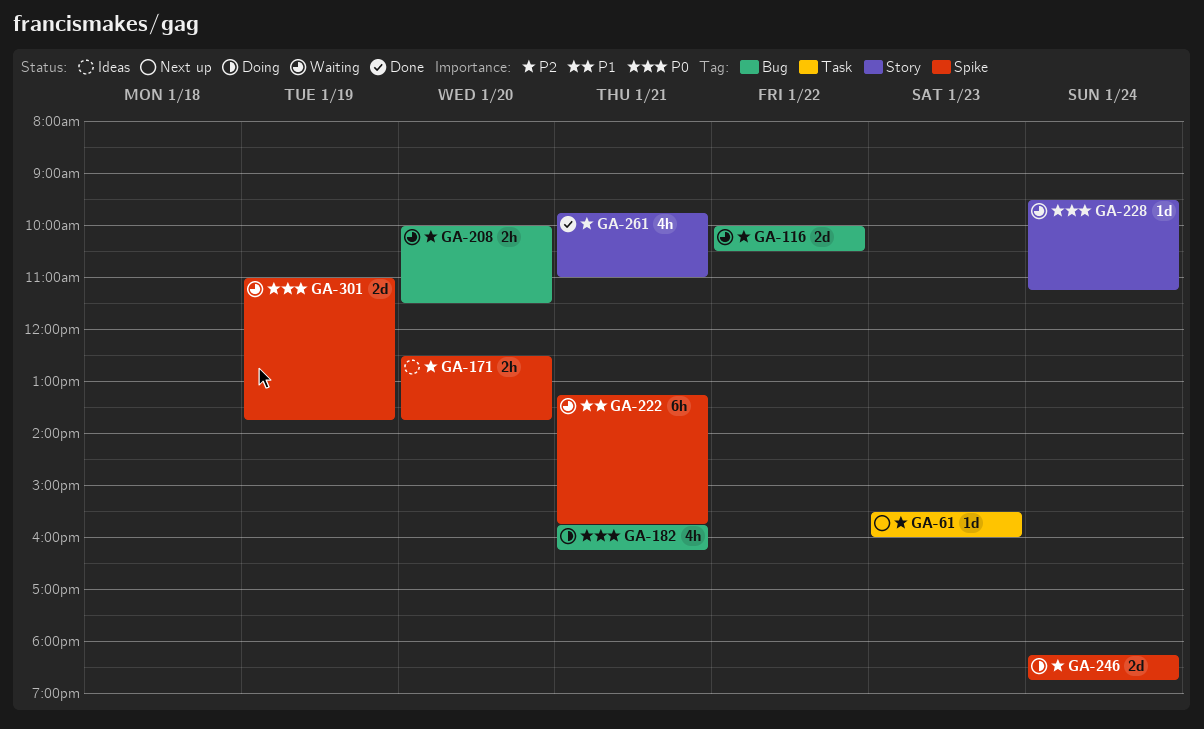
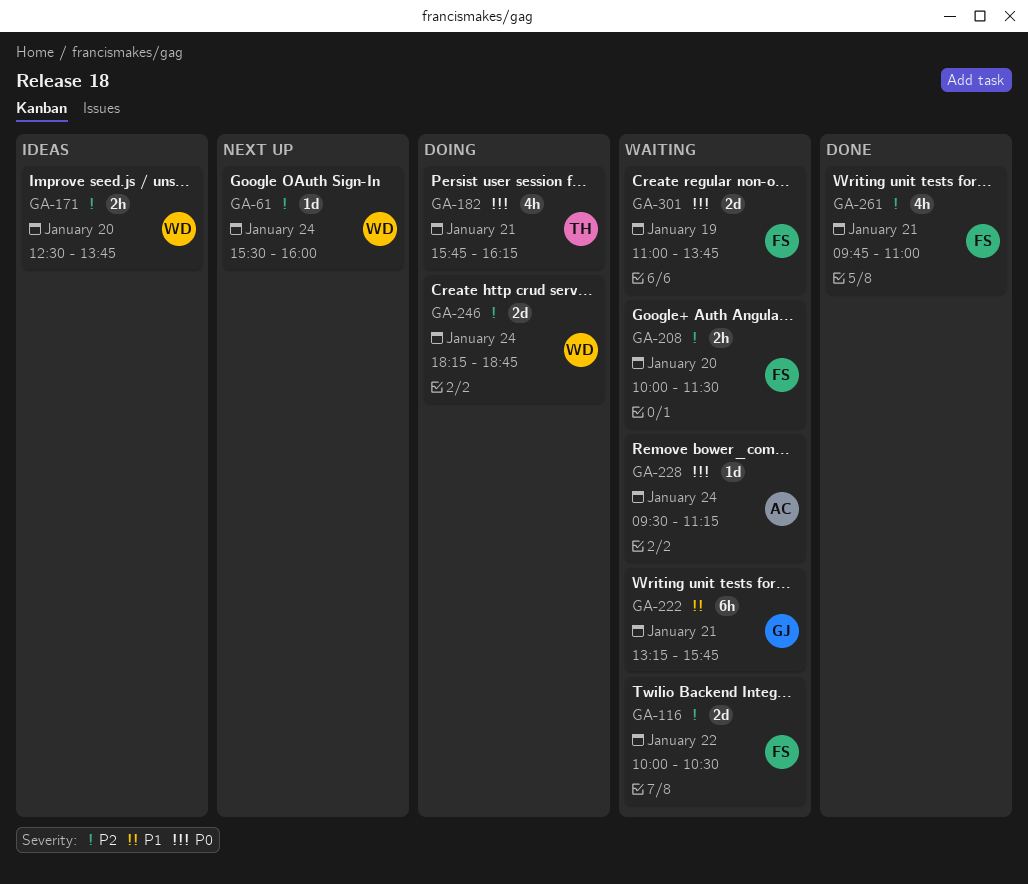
GA-61, day: Jan 23 -> Jan 24

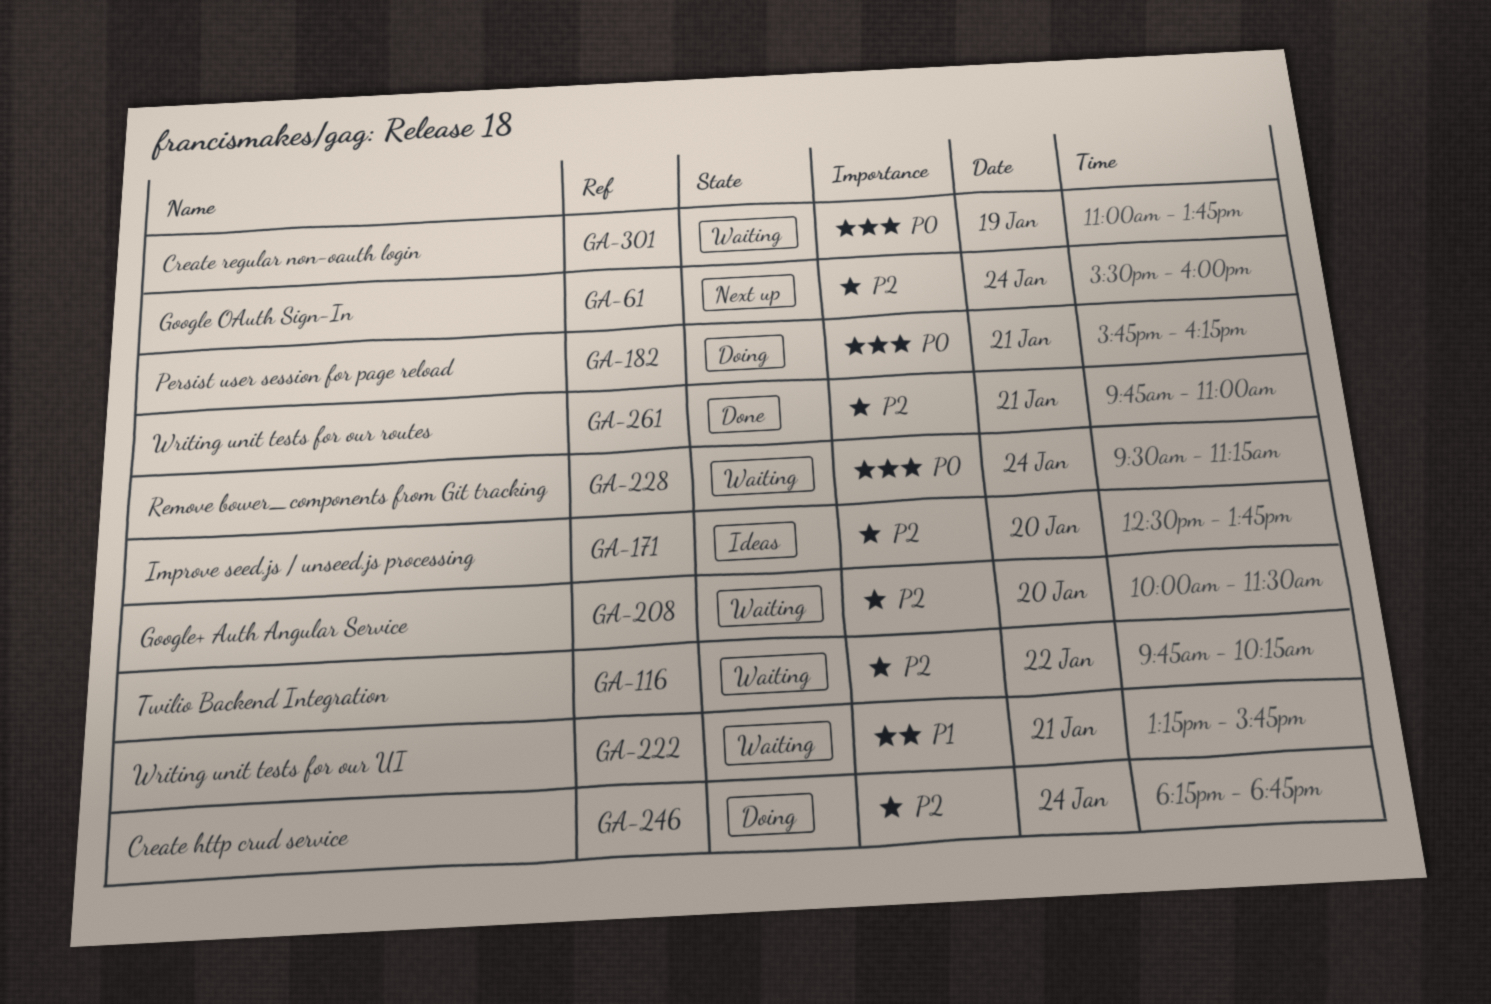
GA-116, begins: 10:00 -> 09:45
GA-116, ends: 10:30 -> 10:15

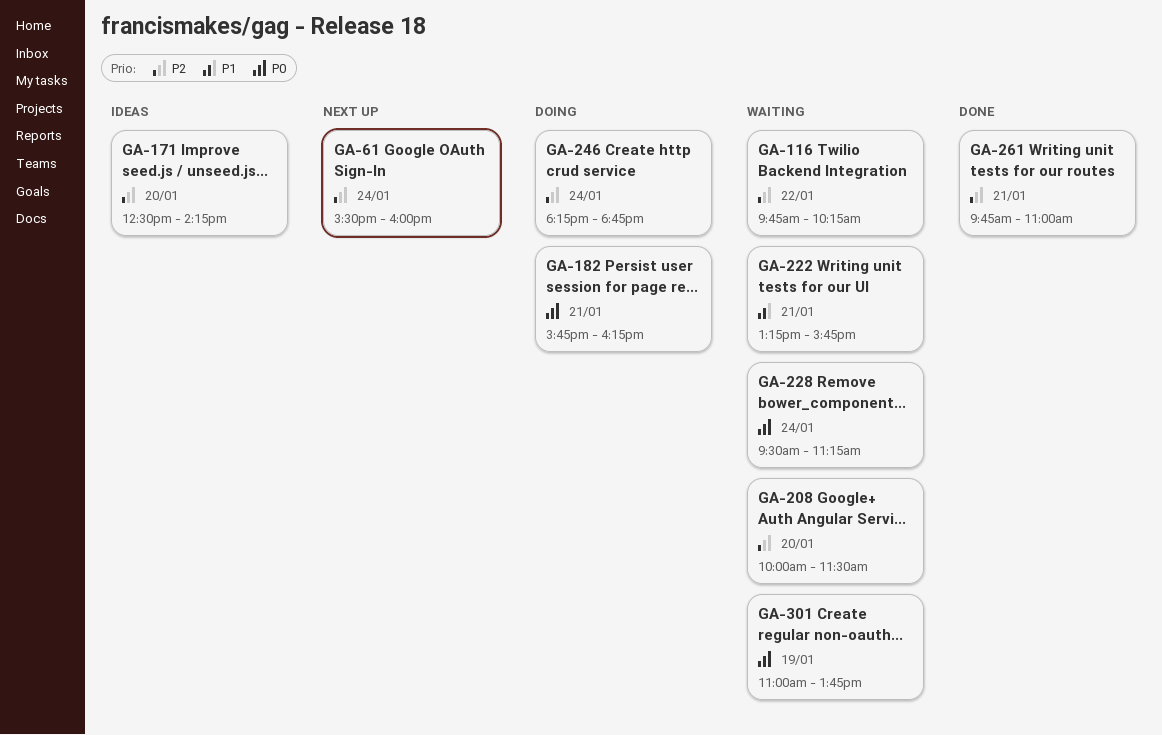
GA-171, ends: 13:45 -> 14:15

